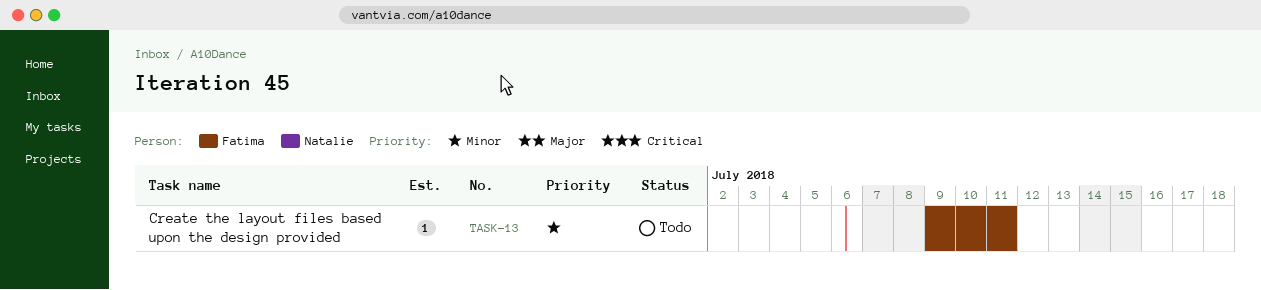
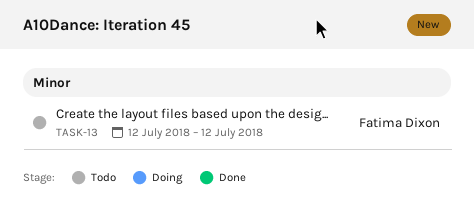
TASK-13, start: Jul 9 -> Jul 12
TASK-13, due: Jul 11 -> Jul 12

